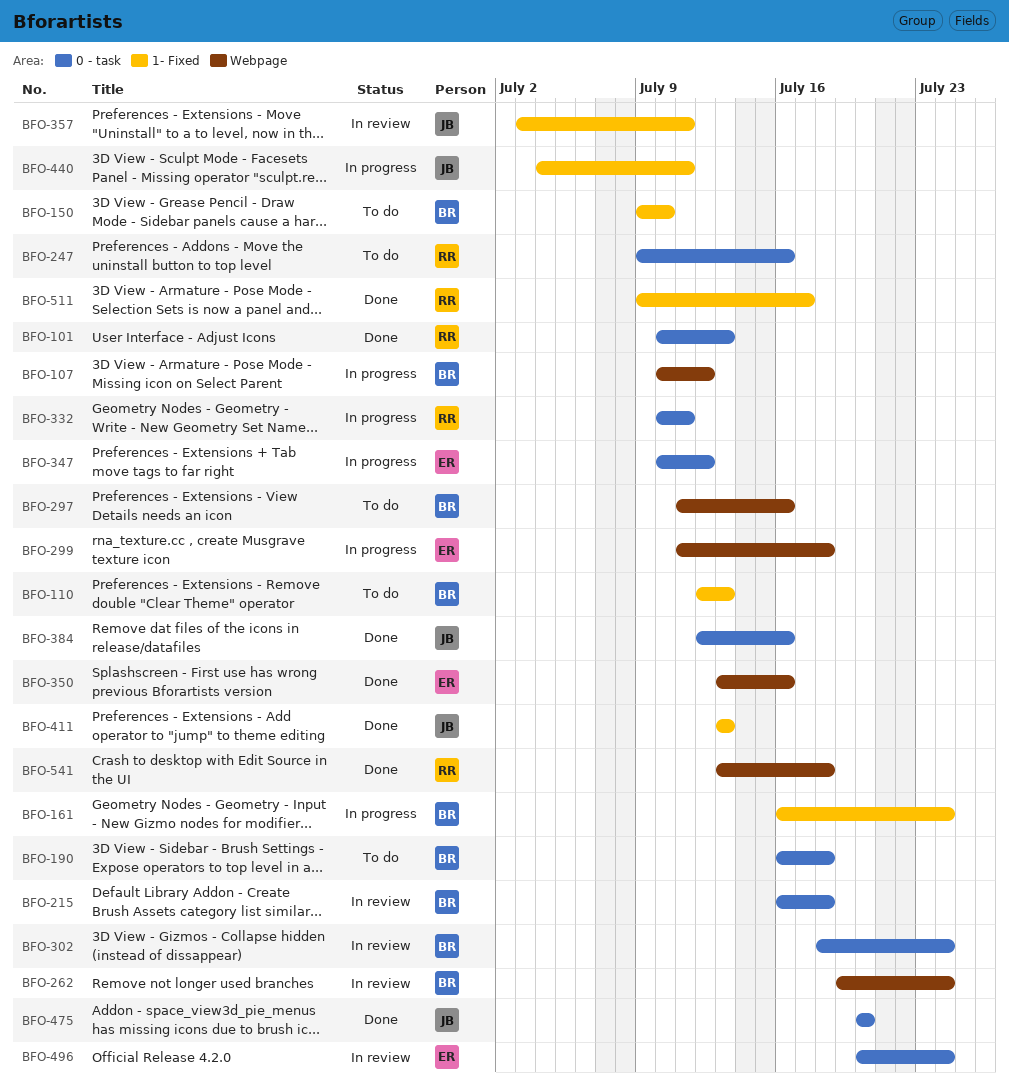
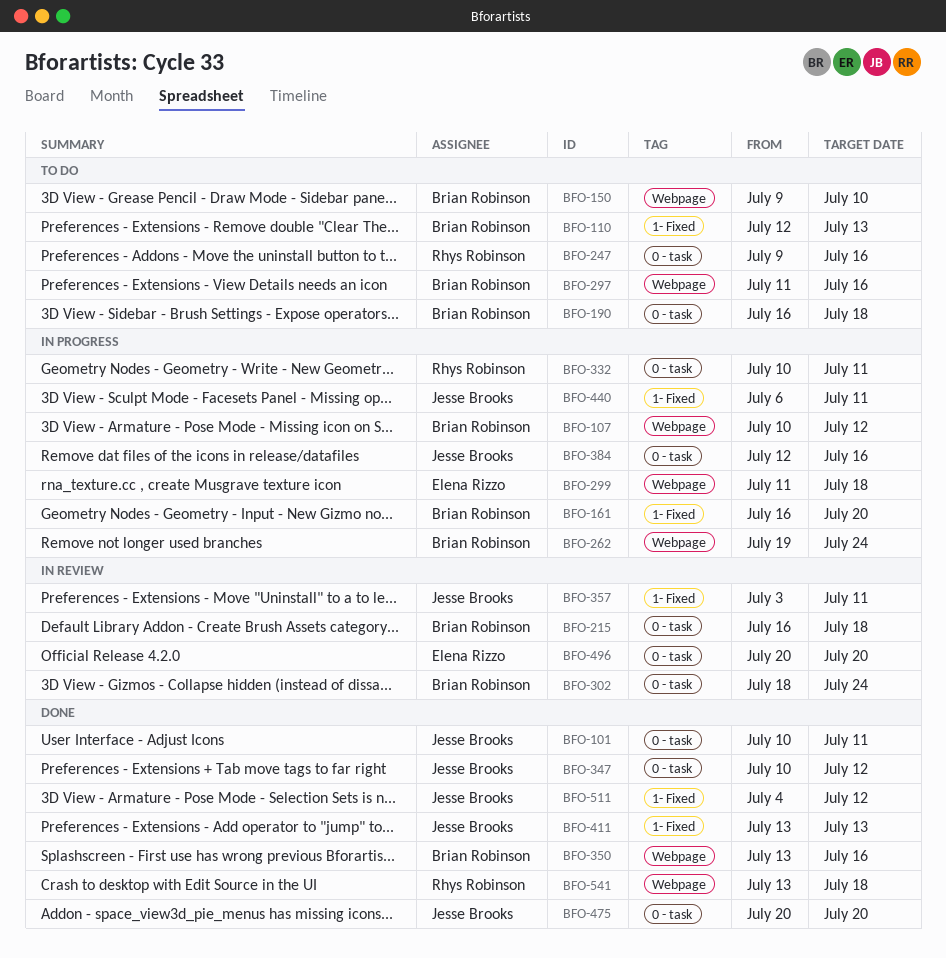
BFO-101, owner: Rhys Robinson -> Jesse Brooks
BFO-101, due: Jul 13 -> Jul 11
BFO-150, label: 1- Fixed -> Webpage
BFO-161, due: Jul 24 -> Jul 20
BFO-262, status: In review -> In progress
BFO-347, status: In progress -> Done
BFO-347, owner: Elena Rizzo -> Jesse Brooks
BFO-350, owner: Elena Rizzo -> Brian Robinson
BFO-384, status: Done -> In progress
BFO-440, start: Jul 4 -> Jul 6
BFO-496, due: Jul 24 -> Jul 20
BFO-511, owner: Rhys Robinson -> Jesse Brooks
BFO-511, start: Jul 9 -> Jul 4
BFO-511, due: Jul 17 -> Jul 12

